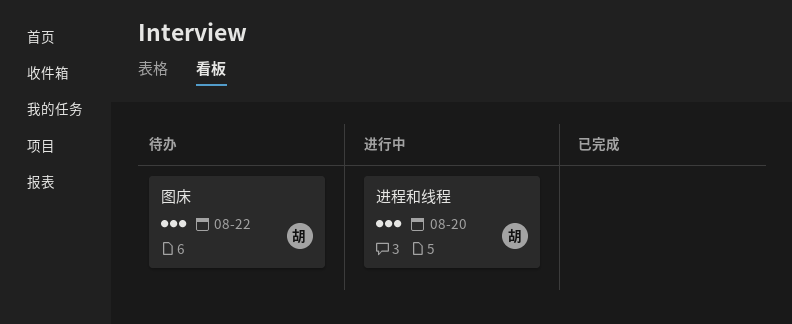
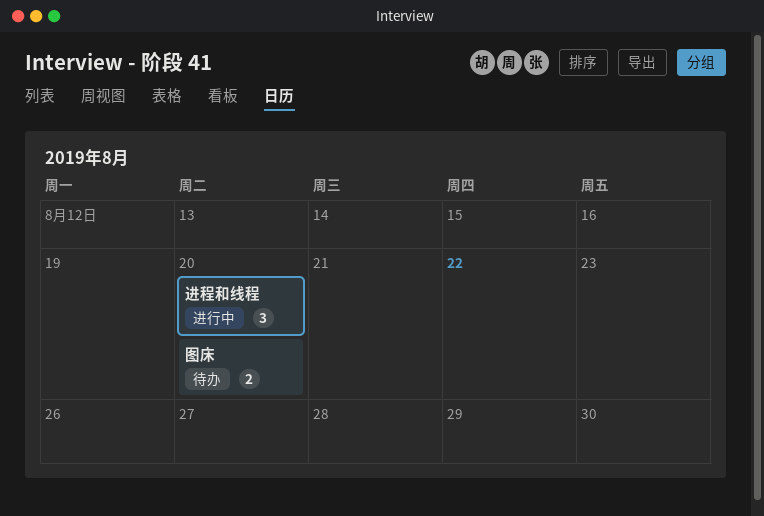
图床, estimate: 3 -> 2
图床, due: Aug 22 -> Aug 20

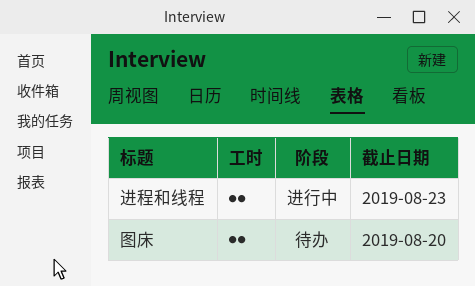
进程和线程, estimate: 3 -> 2
进程和线程, due: Aug 20 -> Aug 23

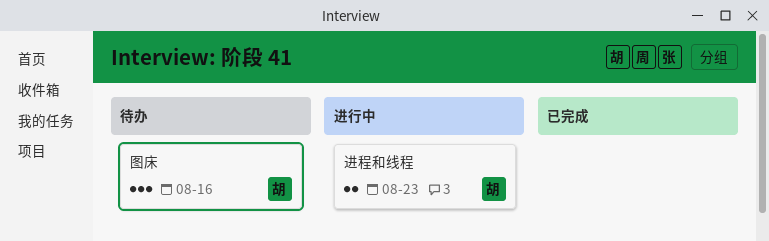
图床, estimate: 2 -> 3
图床, due: Aug 20 -> Aug 16

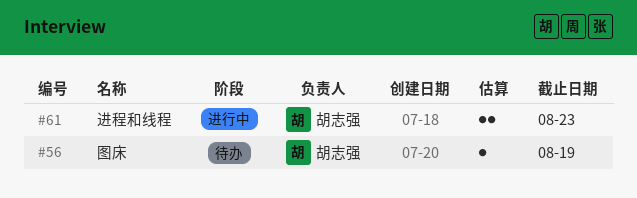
图床, estimate: 3 -> 1
图床, due: Aug 16 -> Aug 19

